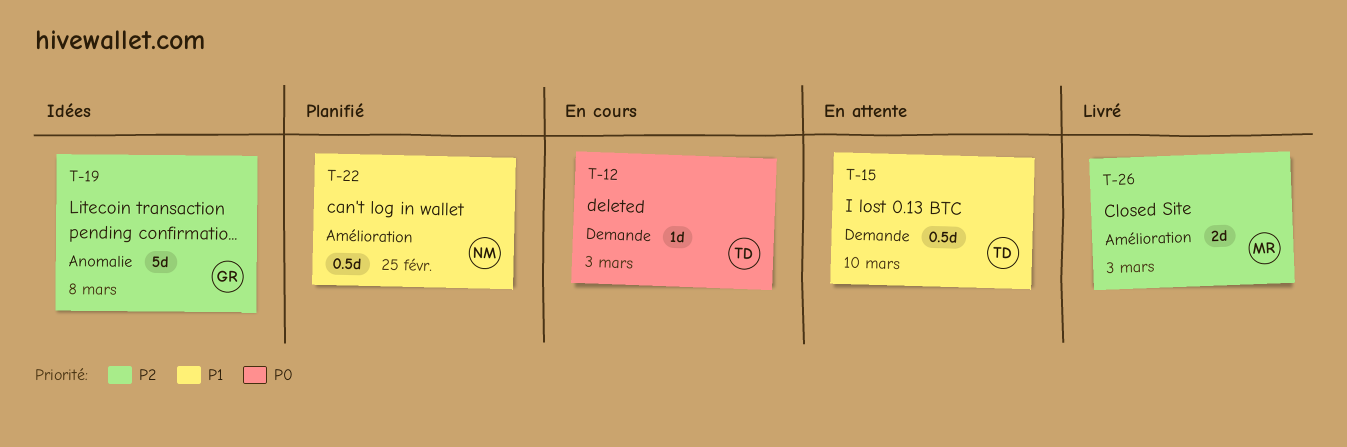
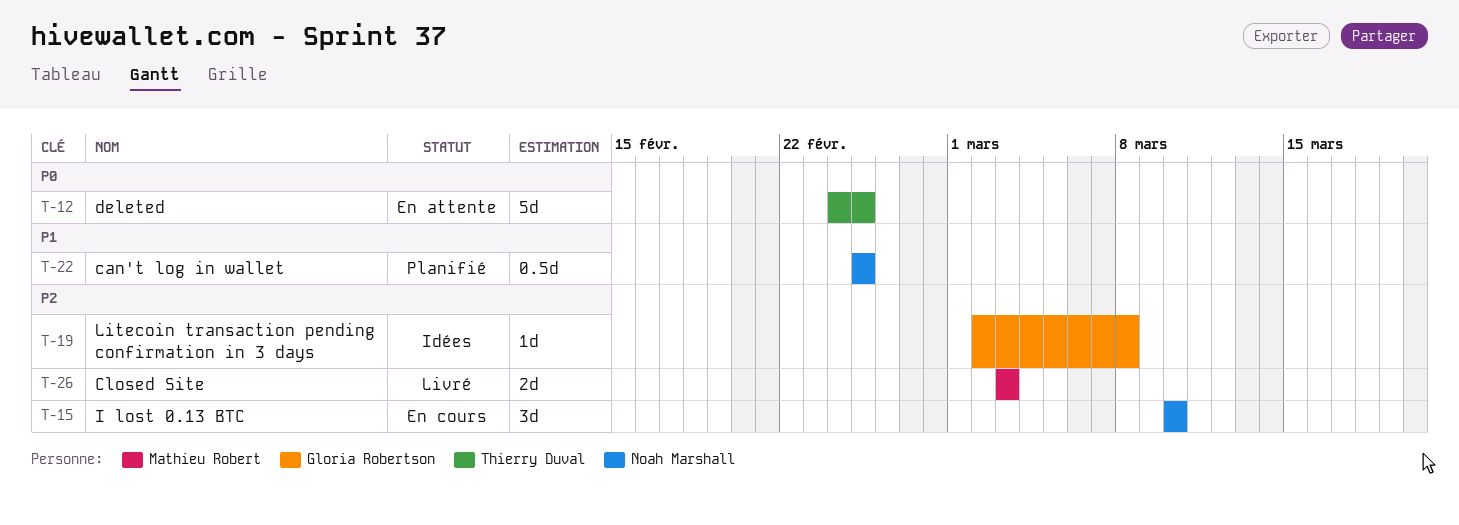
T-12, status: En cours -> En attente
T-12, estimate: 1d -> 5d
T-12, due: Mar 3 -> Feb 25
T-15, status: En attente -> En cours
T-15, owner: Thierry Duval -> Noah Marshall
T-15, priority: P1 -> P2
T-15, estimate: 0.5d -> 3d
T-19, estimate: 5d -> 1d

